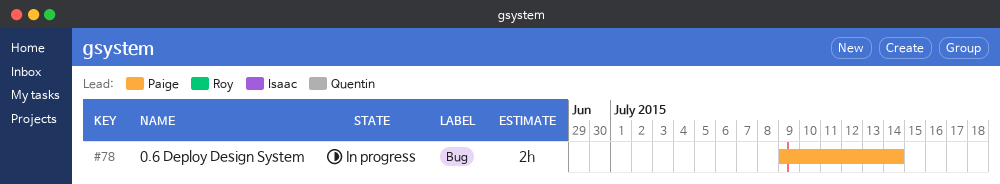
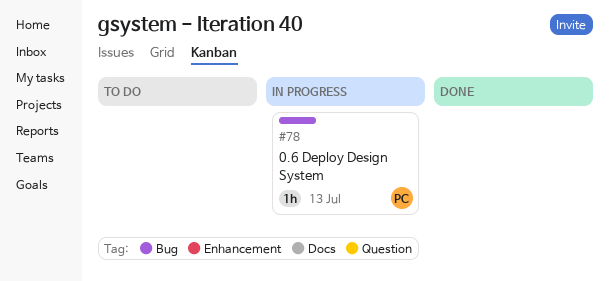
#78, estimate: 2h -> 1h
#78, due: Jul 14 -> Jul 13

